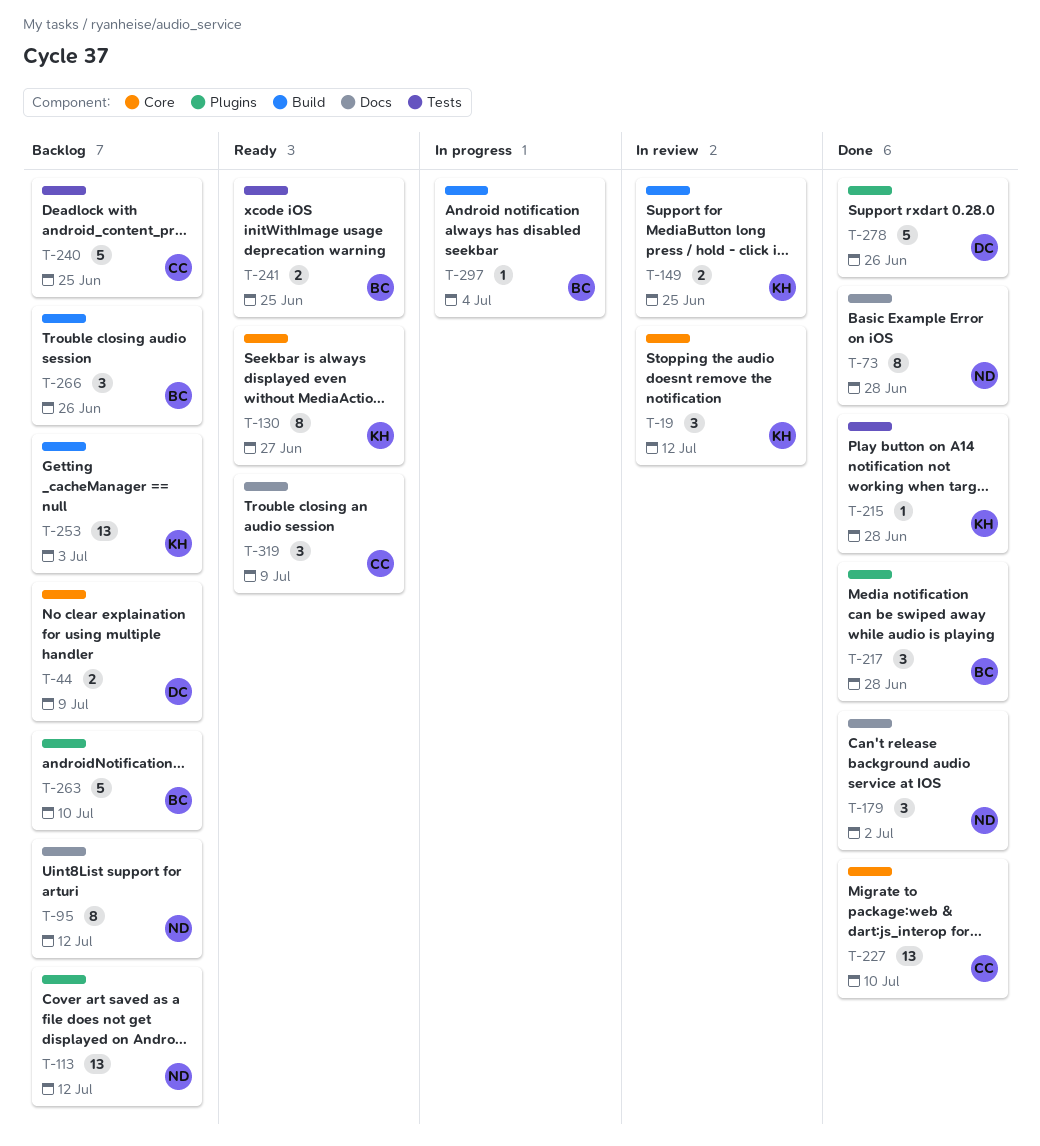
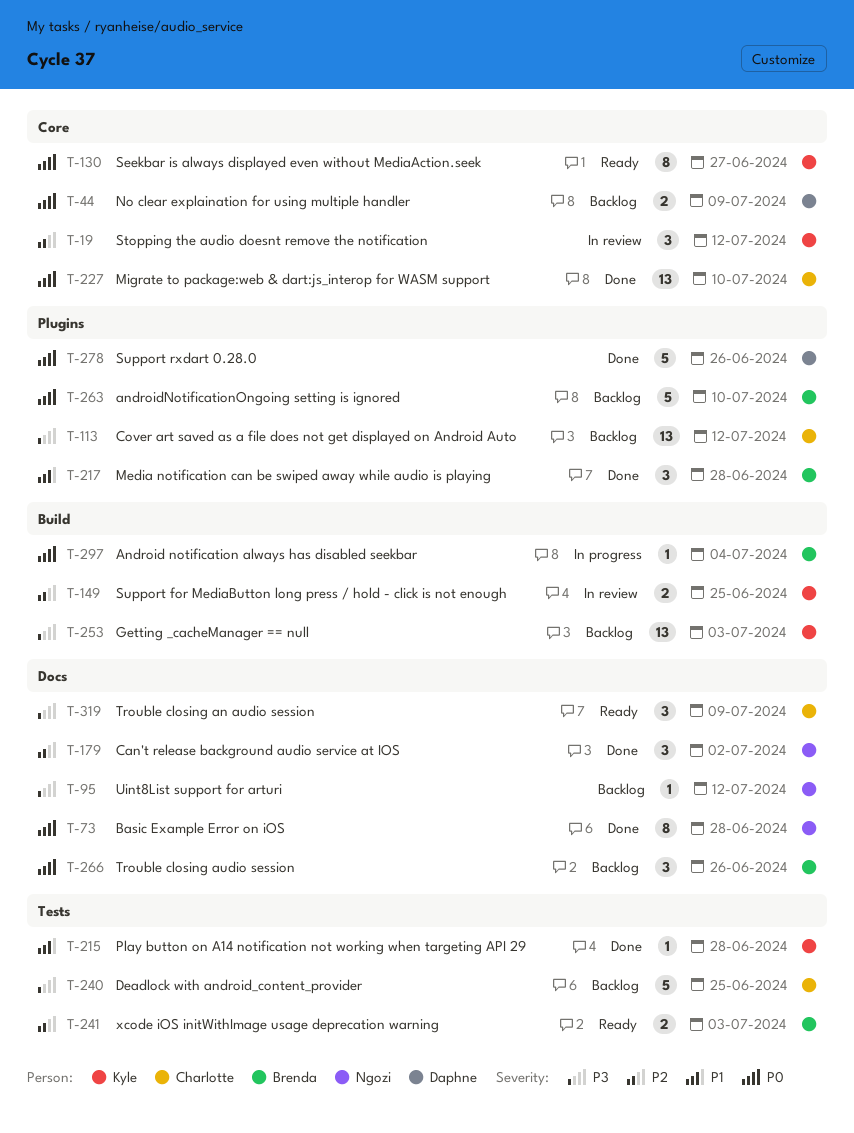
T-95, estimate: 8 -> 1
T-113, owner: Ngozi -> Charlotte
T-241, due: Jun 25 -> Jul 3
T-266, label: Build -> Docs

